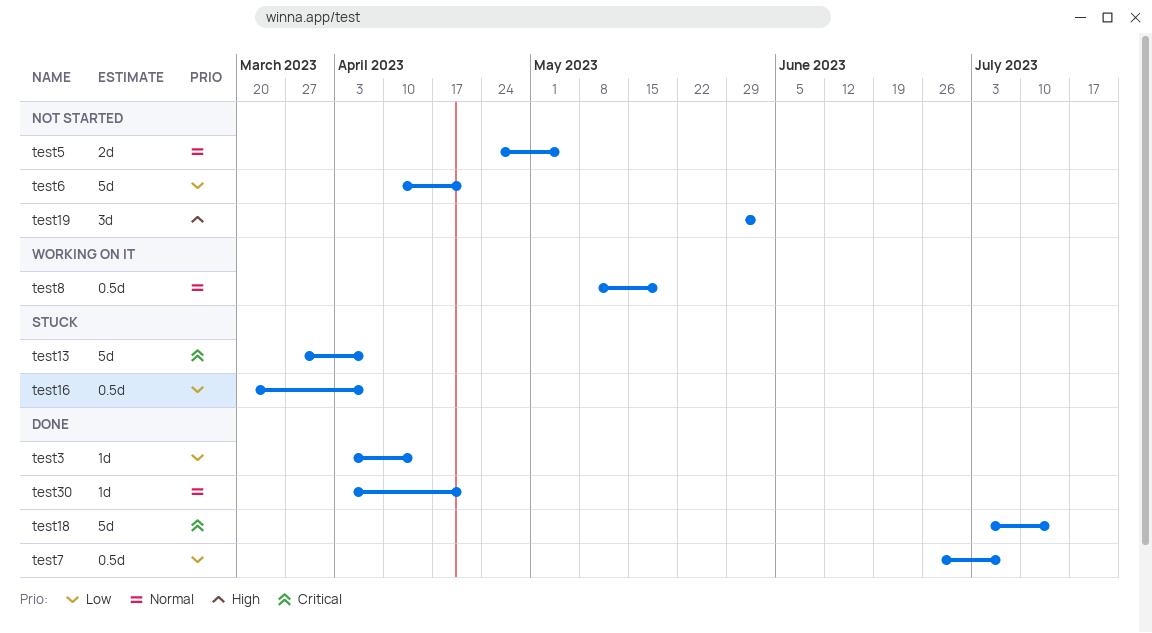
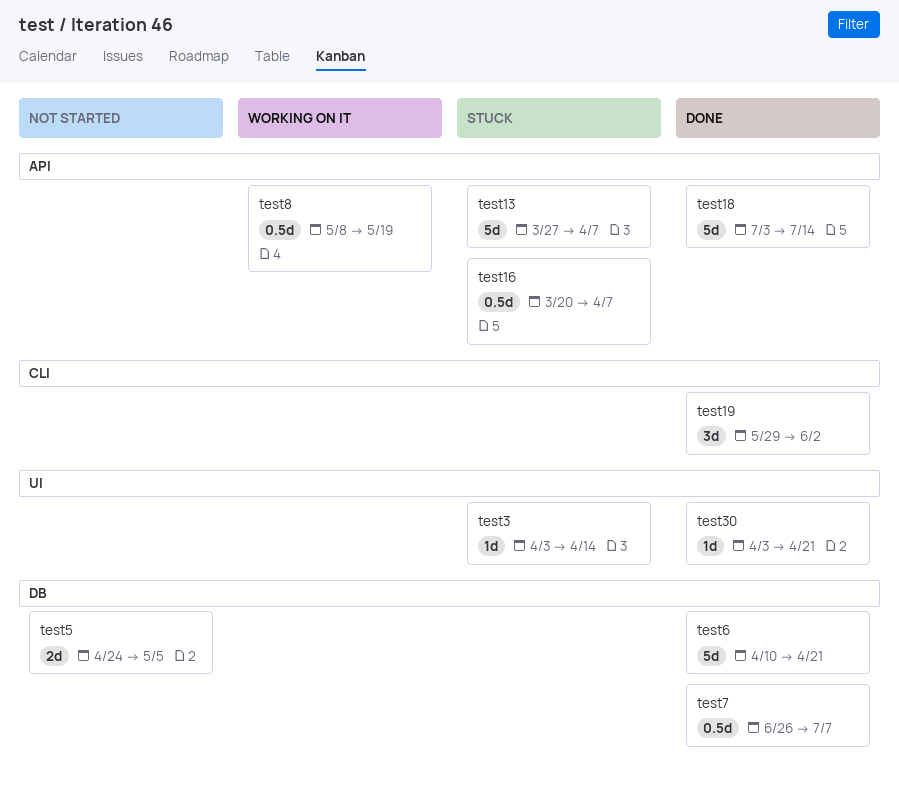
test19, status: Not started -> Done
test3, status: Done -> Stuck
test6, status: Not started -> Done

